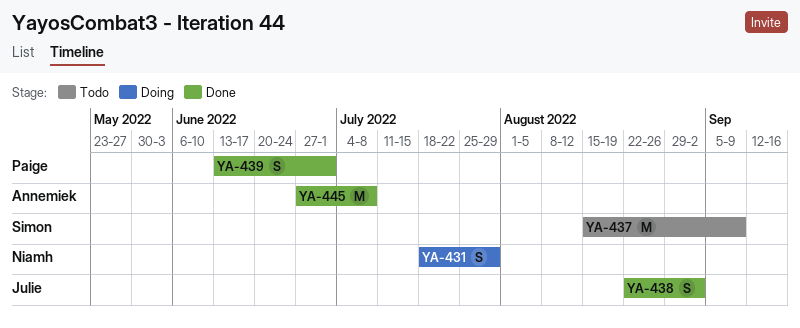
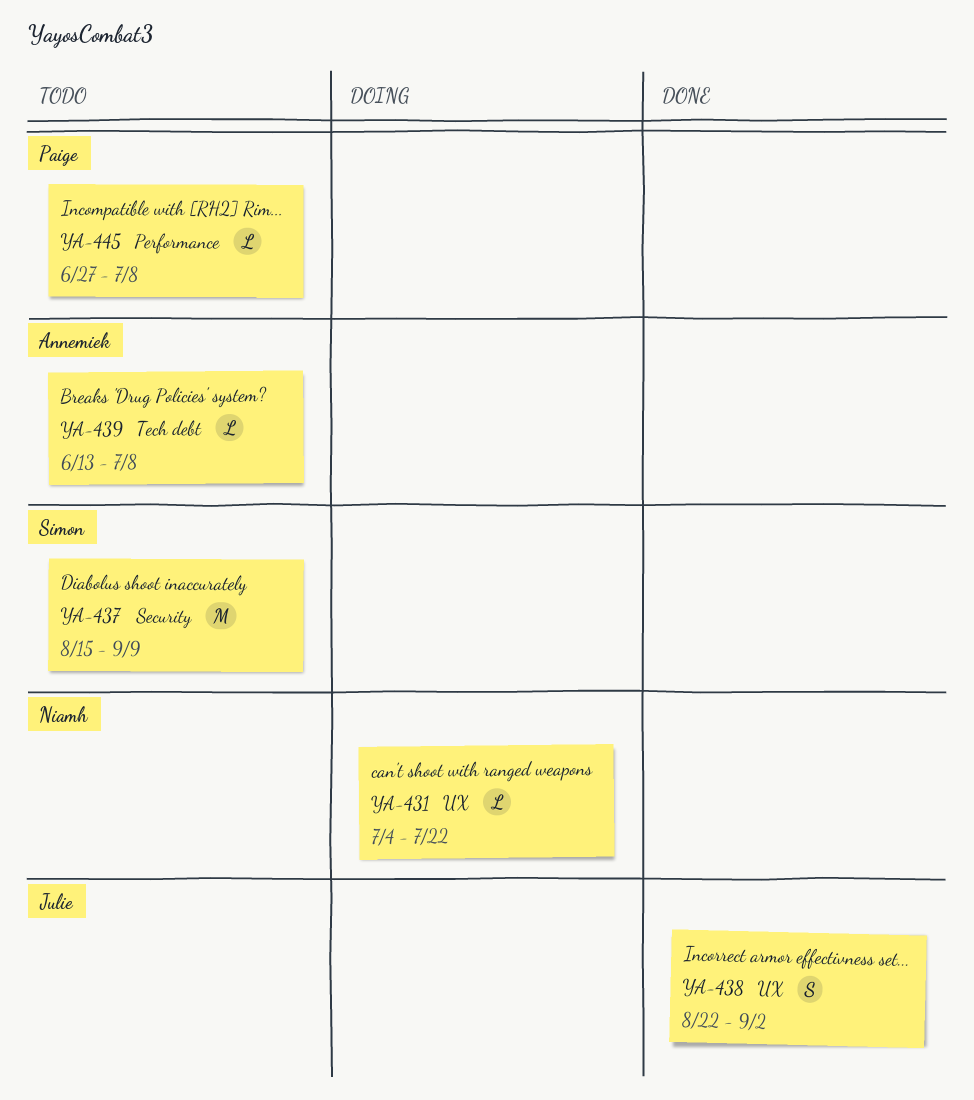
YA-431, estimate: S -> L
YA-431, start: Jul 18 -> Jul 4
YA-431, due: Jul 29 -> Jul 22
YA-439, status: Done -> Todo
YA-439, owner: Paige -> Annemiek
YA-439, estimate: S -> L
YA-439, due: Jul 1 -> Jul 8
YA-445, status: Done -> Todo
YA-445, owner: Annemiek -> Paige
YA-445, estimate: M -> L

